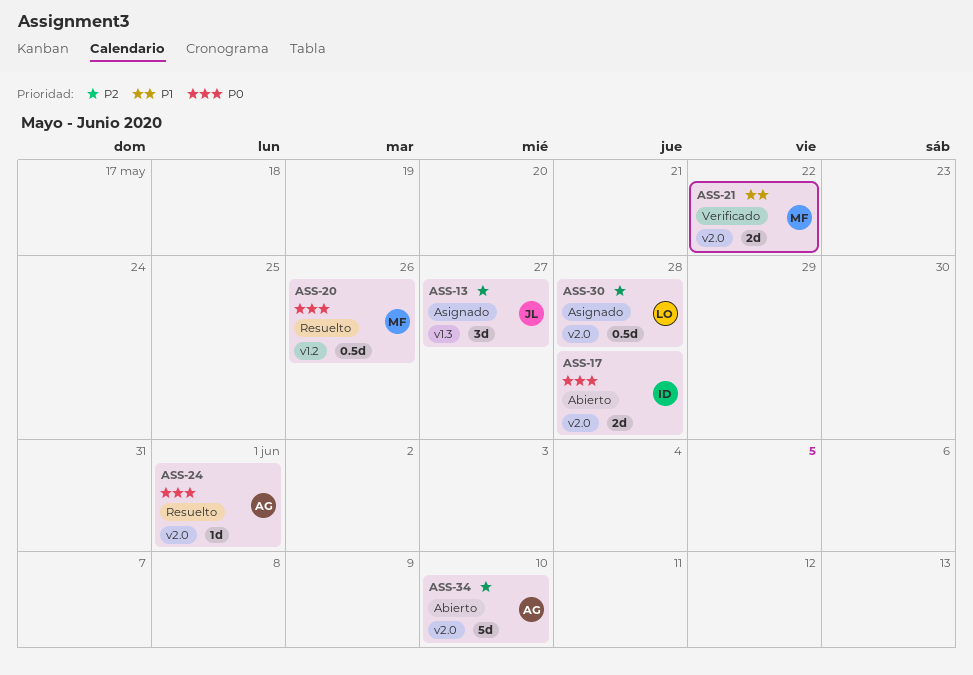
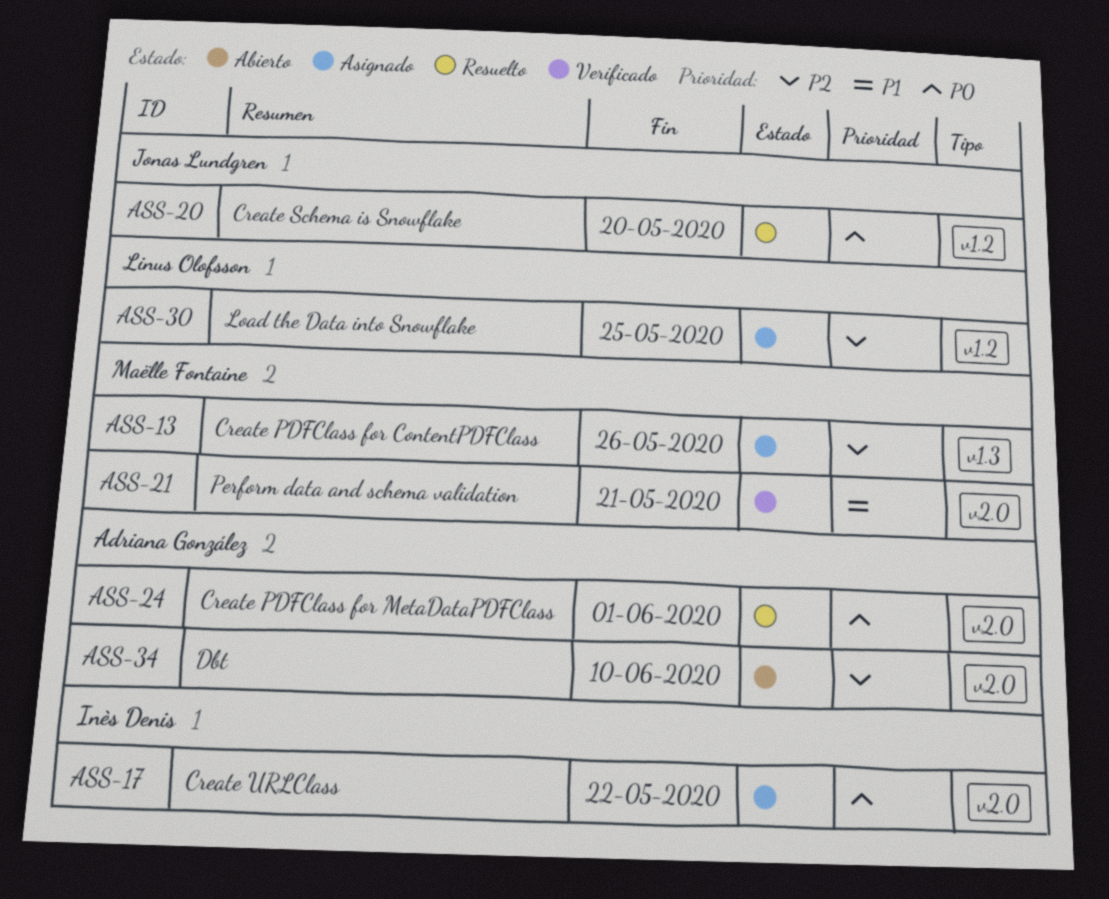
ASS-13, owner: Jonas Lundgren -> Maëlle Fontaine
ASS-13, due: May 27 -> May 26
ASS-17, status: Abierto -> Asignado
ASS-17, due: May 28 -> May 22
ASS-20, owner: Maëlle Fontaine -> Jonas Lundgren
ASS-20, due: May 26 -> May 20
ASS-21, due: May 22 -> May 21
ASS-30, label: v2.0 -> v1.2
ASS-30, due: May 28 -> May 25

